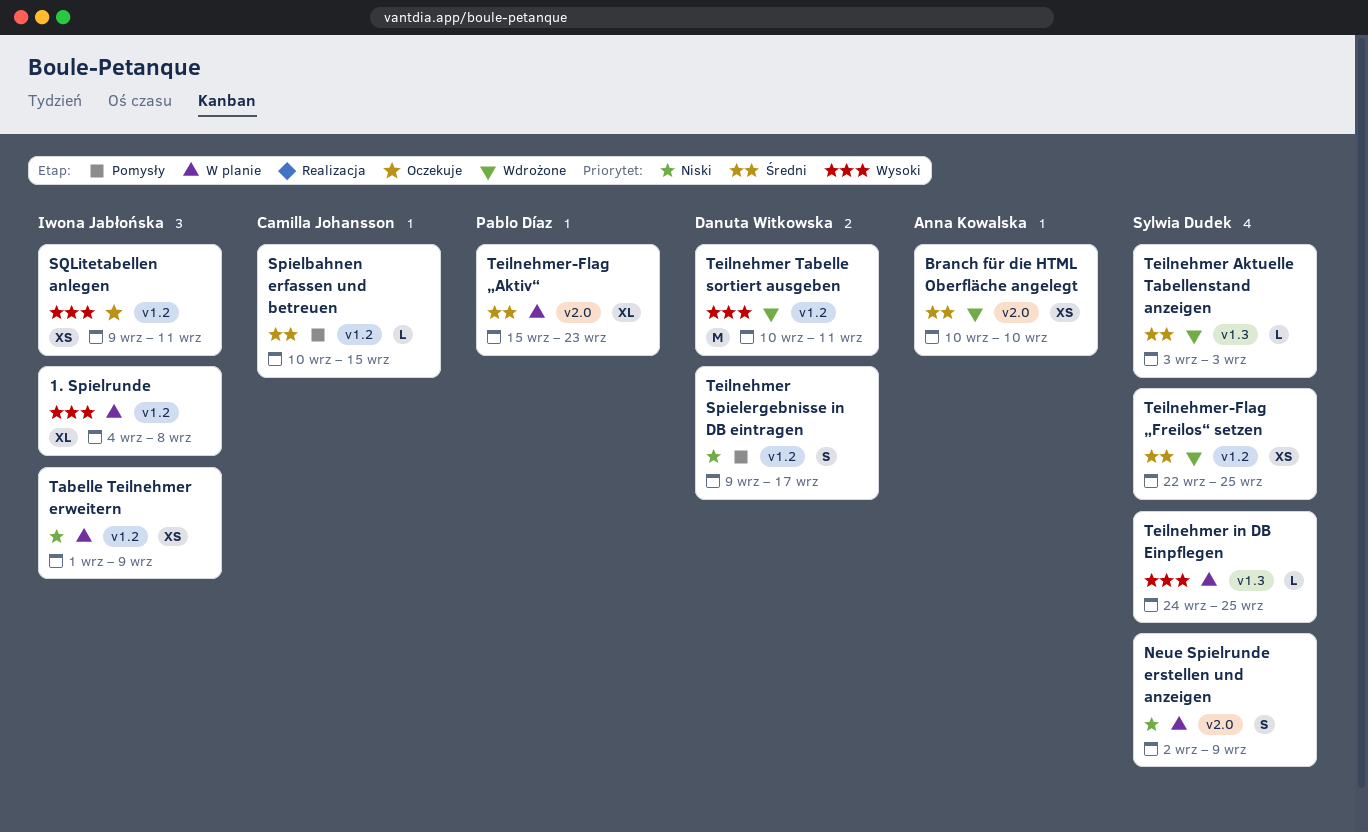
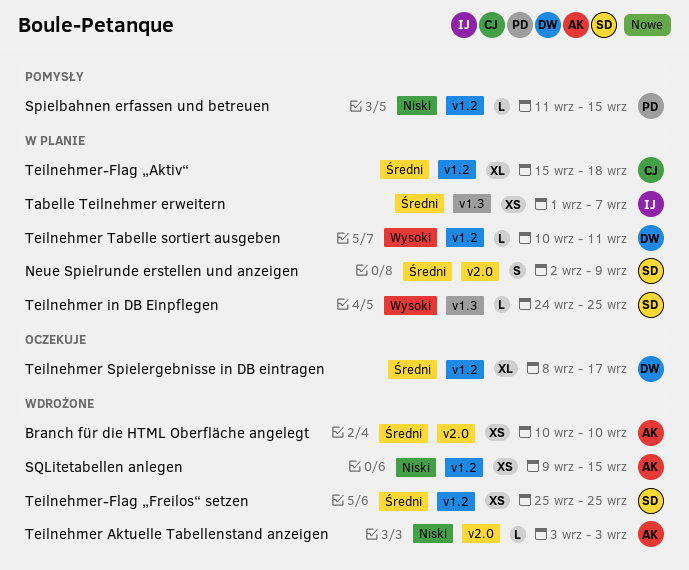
1. Spielrunde: present -> none
Neue Spielrunde erstellen und anzeigen, priority: Niski -> Średni
Spielbahnen erfassen und betreuen, owner: Camilla Johansson -> Pablo Díaz
Spielbahnen erfassen und betreuen, priority: Średni -> Niski
Spielbahnen erfassen und betreuen, start: Sep 10 -> Sep 11
SQLitetabellen anlegen, status: Oczekuje -> Wdrożone
SQLitetabellen anlegen, owner: Iwona Jabłońska -> Anna Kowalska
SQLitetabellen anlegen, priority: Wysoki -> Niski
SQLitetabellen anlegen, due: Sep 11 -> Sep 15
Tabelle Teilnehmer erweitern, priority: Niski -> Średni
Tabelle Teilnehmer erweitern, label: v1.2 -> v1.3
Tabelle Teilnehmer erweitern, due: Sep 9 -> Sep 7
Teilnehmer Aktuelle Tabellenstand anzeigen, owner: Sylwia Dudek -> Anna Kowalska
Teilnehmer Aktuelle Tabellenstand anzeigen, priority: Średni -> Niski
Teilnehmer Aktuelle Tabellenstand anzeigen, label: v1.3 -> v2.0
Teilnehmer Spielergebnisse in DB eintragen, status: Pomysły -> Oczekuje
Teilnehmer Spielergebnisse in DB eintragen, priority: Niski -> Średni
Teilnehmer Spielergebnisse in DB eintragen, estimate: S -> XL
Teilnehmer Spielergebnisse in DB eintragen, start: Sep 9 -> Sep 8
Teilnehmer Tabelle sortiert ausgeben, status: Wdrożone -> W planie
Teilnehmer Tabelle sortiert ausgeben, estimate: M -> L
Teilnehmer-Flag „Aktiv“, owner: Pablo Díaz -> Camilla Johansson
Teilnehmer-Flag „Aktiv“, label: v2.0 -> v1.2
Teilnehmer-Flag „Aktiv“, due: Sep 23 -> Sep 18
Teilnehmer-Flag „Freilos“ setzen, start: Sep 22 -> Sep 25

